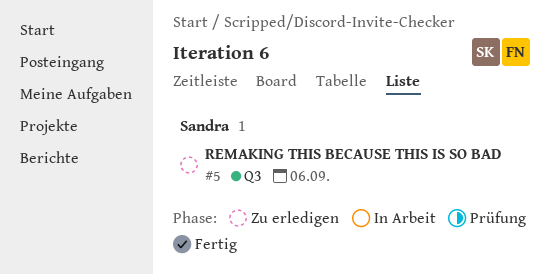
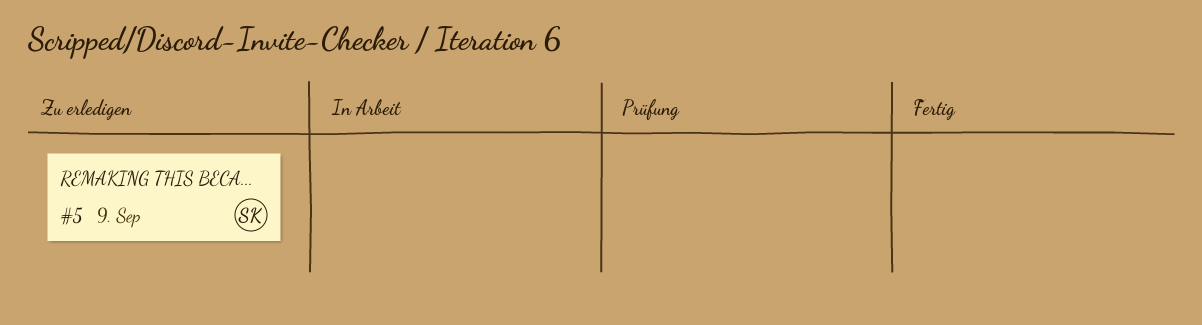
#5, due: Sep 6 -> Sep 9

